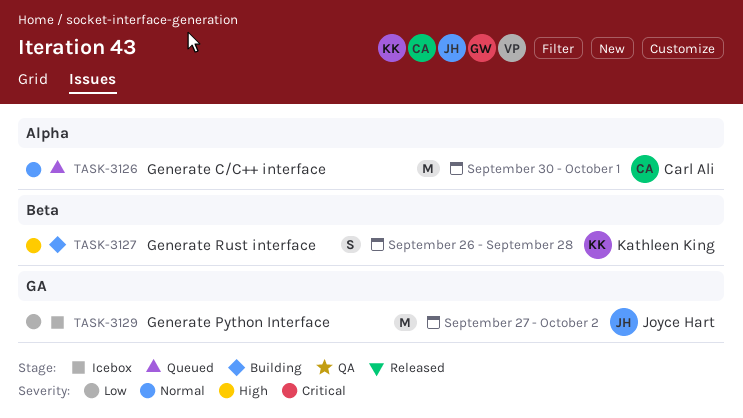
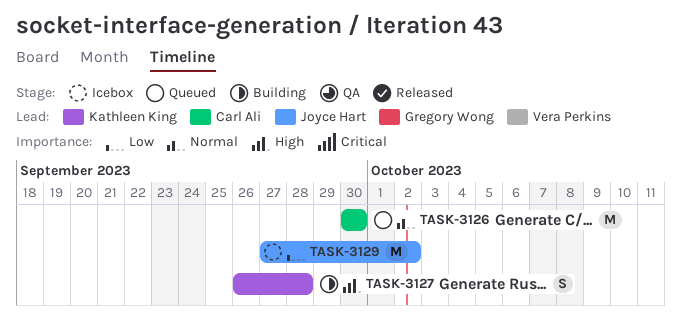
TASK-3126, due: Oct 1 -> Sep 30

